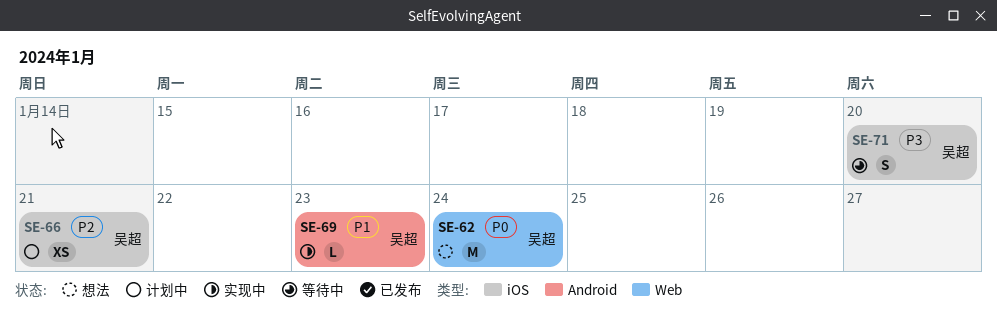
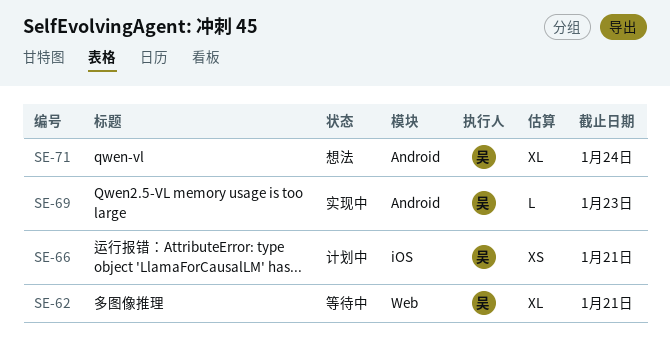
SE-62, status: 想法 -> 等待中
SE-62, estimate: M -> XL
SE-62, due: Jan 24 -> Jan 21
SE-71, status: 等待中 -> 想法
SE-71, label: iOS -> Android
SE-71, estimate: S -> XL
SE-71, due: Jan 20 -> Jan 24

